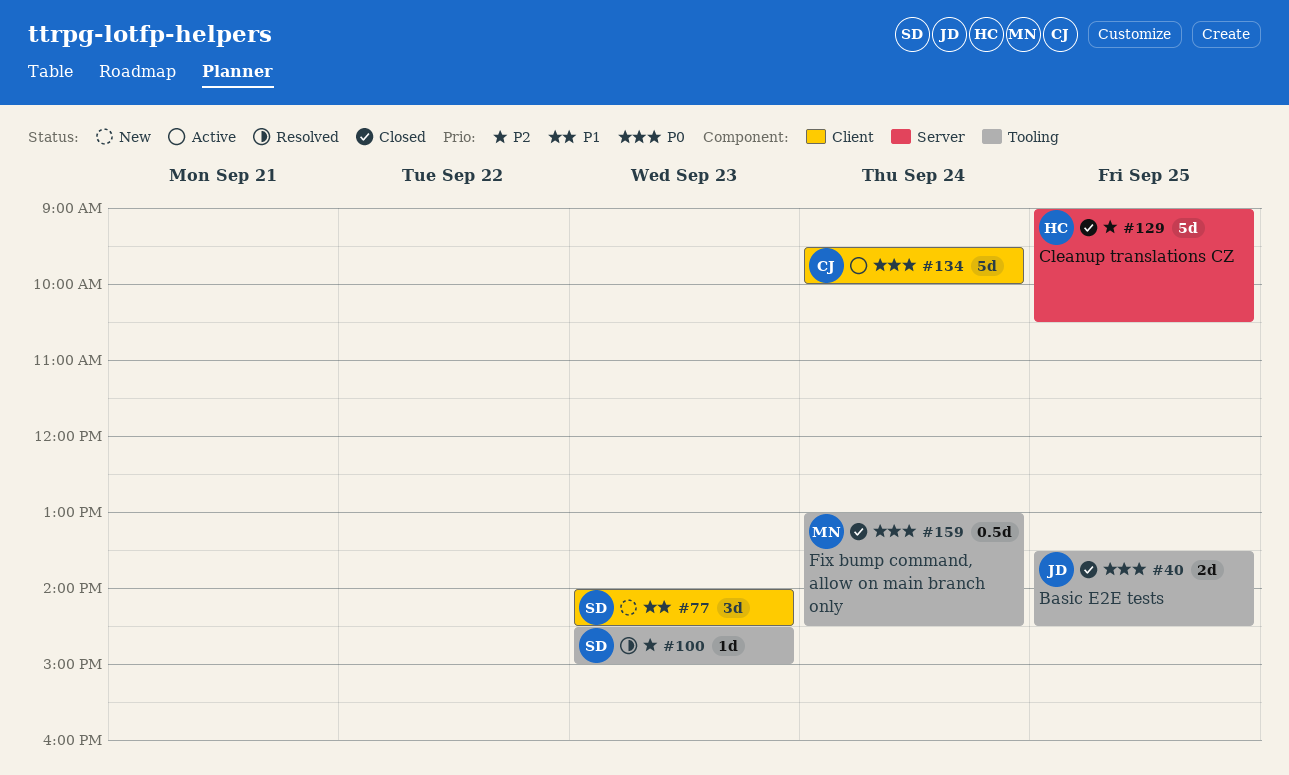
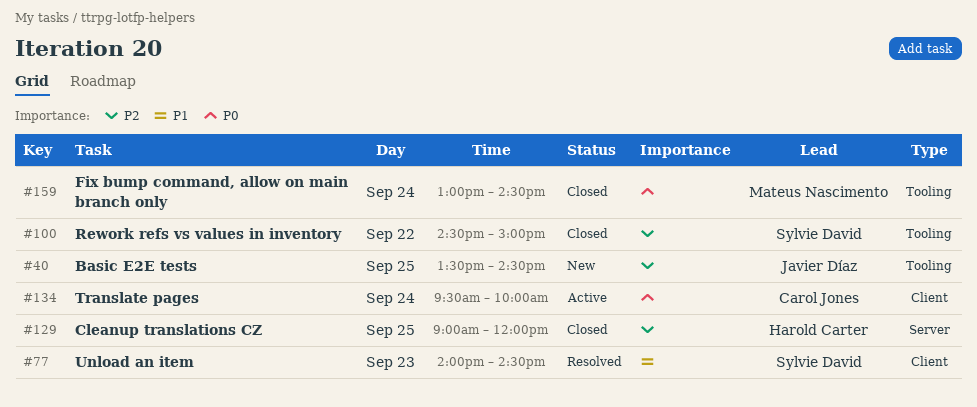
#40, status: Closed -> New
#40, priority: P0 -> P2
#77, status: New -> Resolved
#100, status: Resolved -> Closed
#100, day: Sep 23 -> Sep 22
#129, ends: 10:30 -> 12:00

